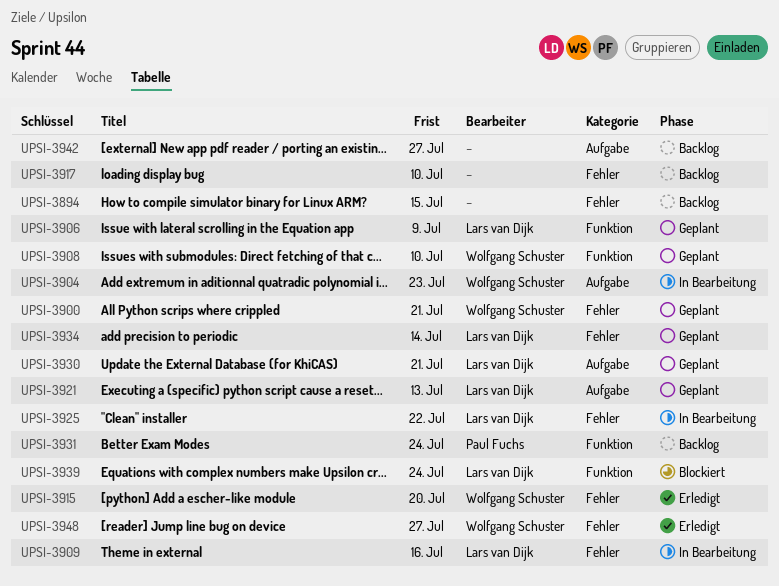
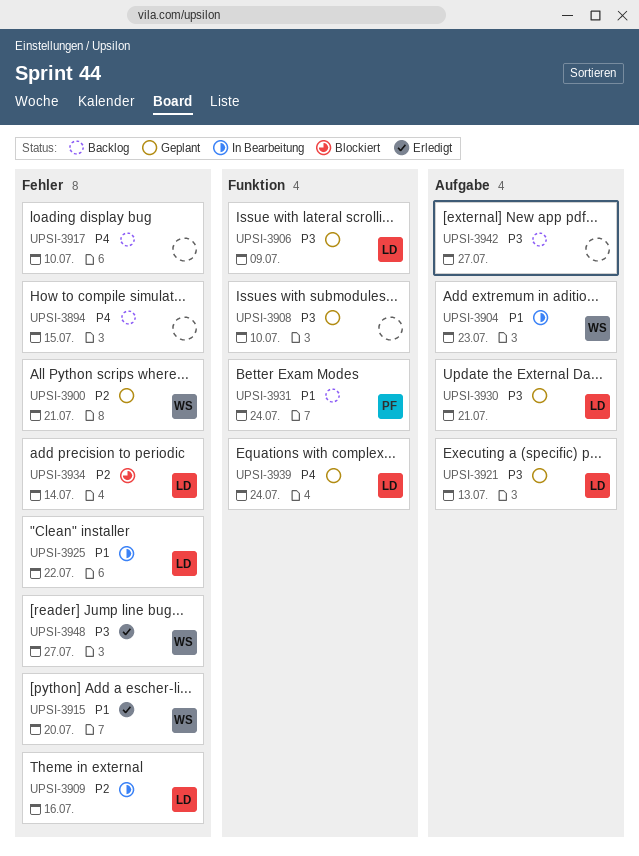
UPSI-3908, owner: Wolfgang Schuster -> none
UPSI-3934, status: Geplant -> Blockiert
UPSI-3939, status: Blockiert -> Geplant

